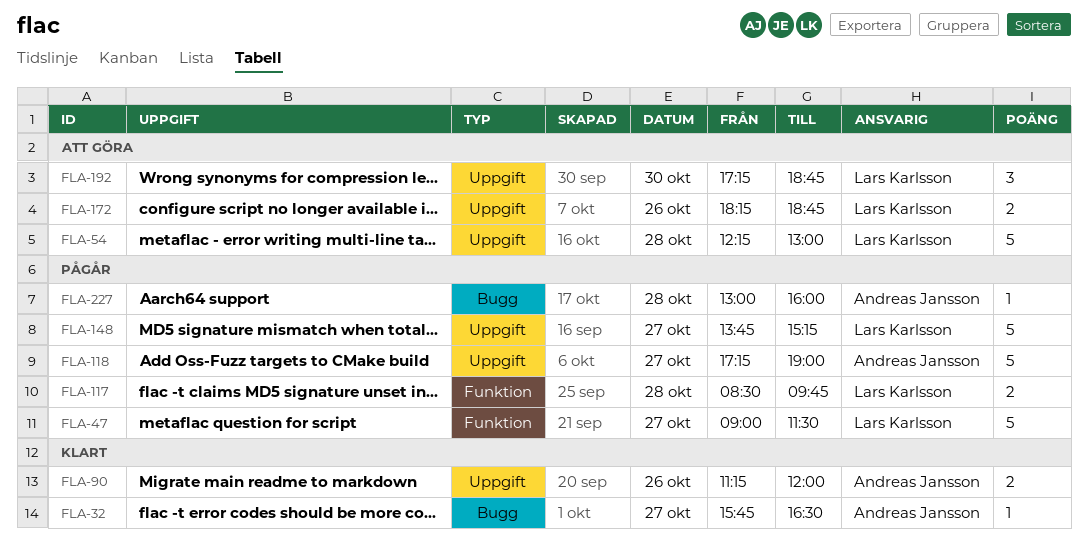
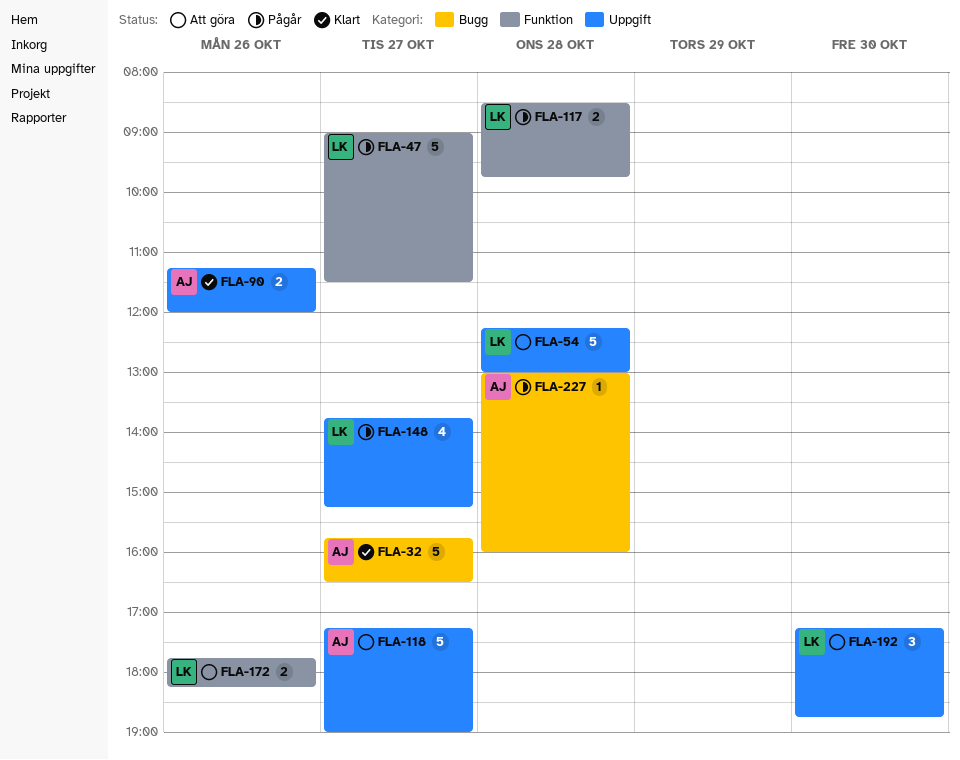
FLA-32, estimate: 1 -> 5
FLA-118, status: Pågår -> Att göra
FLA-148, estimate: 5 -> 4
FLA-172, label: Uppgift -> Funktion
FLA-172, begins: 18:15 -> 17:45
FLA-172, ends: 18:45 -> 18:15

